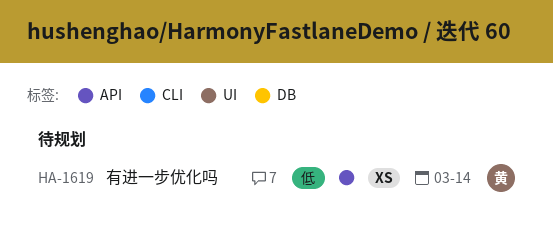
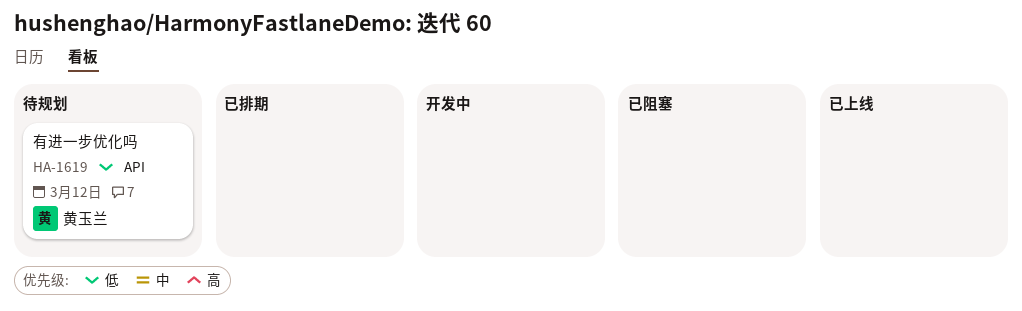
HA-1619, due: Mar 14 -> Mar 12

